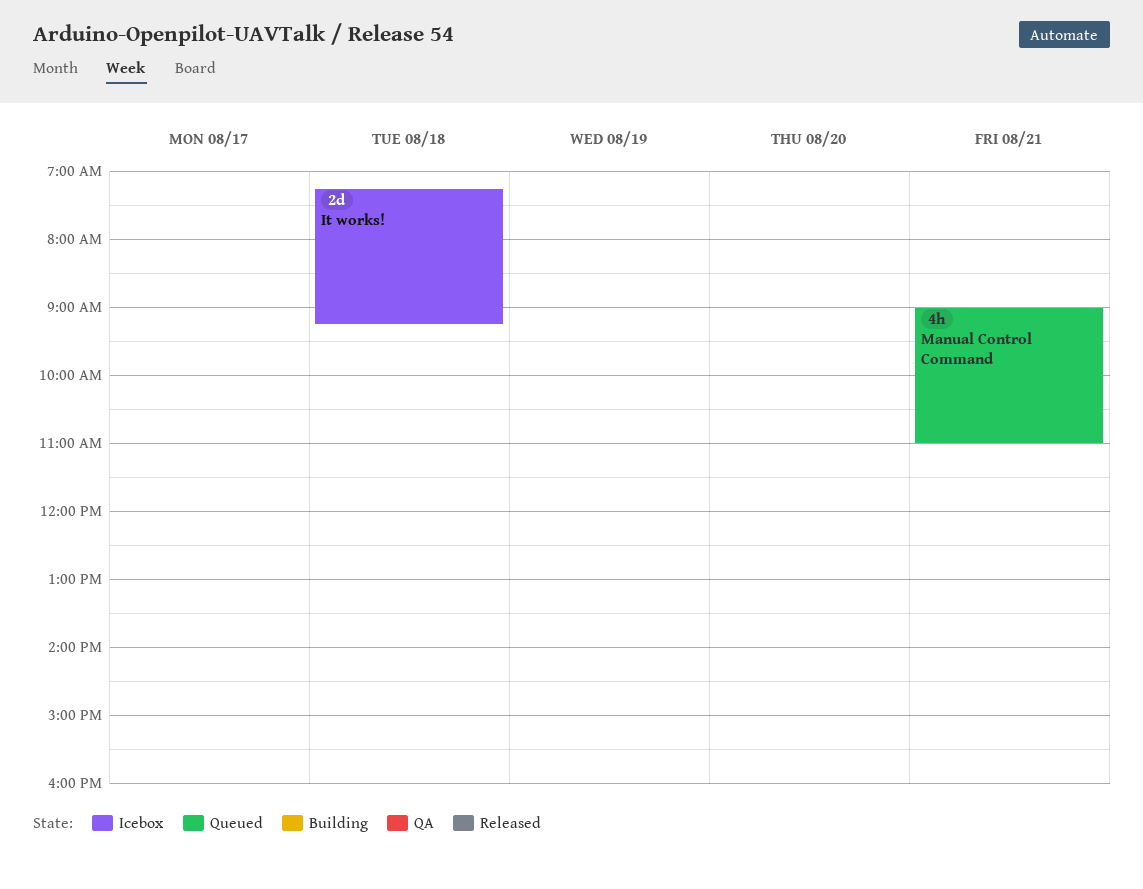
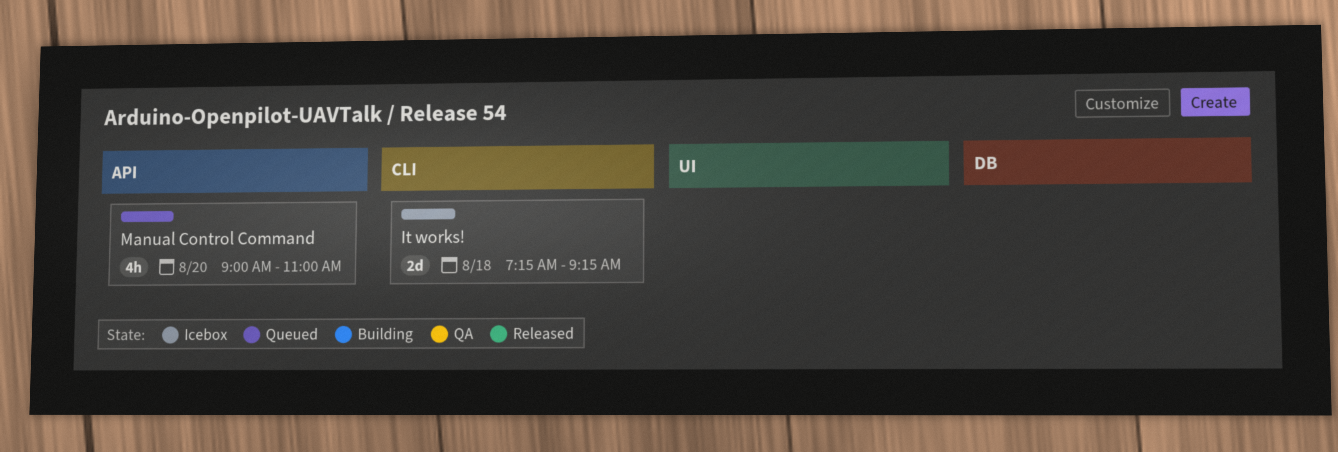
Manual Control Command, day: Aug 21 -> Aug 20

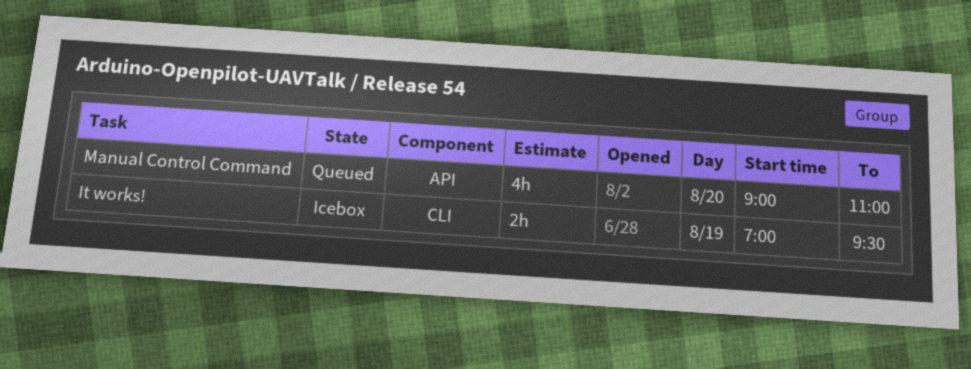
It works!, estimate: 2d -> 2h
It works!, day: Aug 18 -> Aug 19
It works!, begins: 07:15 -> 07:00
It works!, ends: 09:15 -> 09:30

